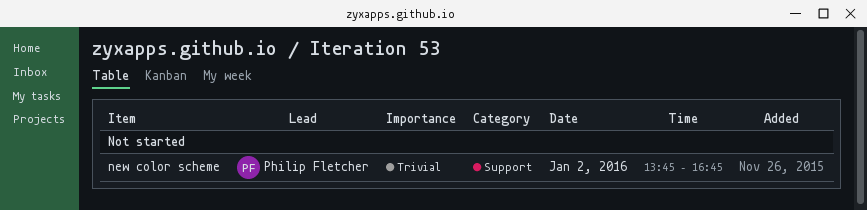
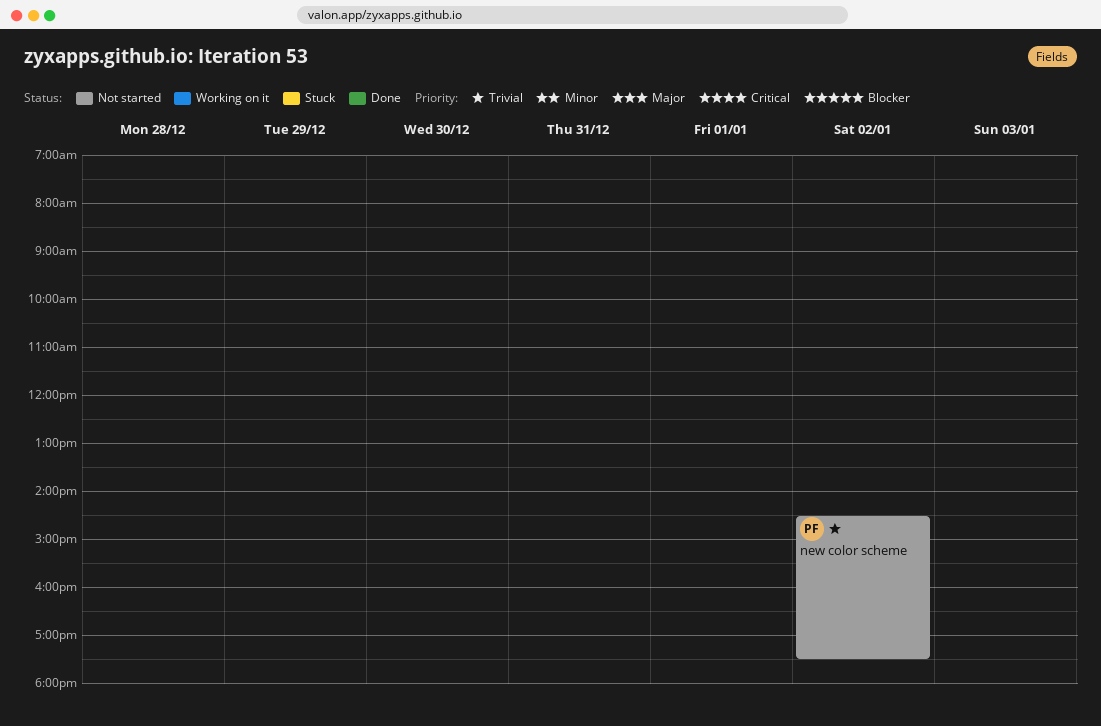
new color scheme, begins: 13:45 -> 14:30
new color scheme, ends: 16:45 -> 17:30

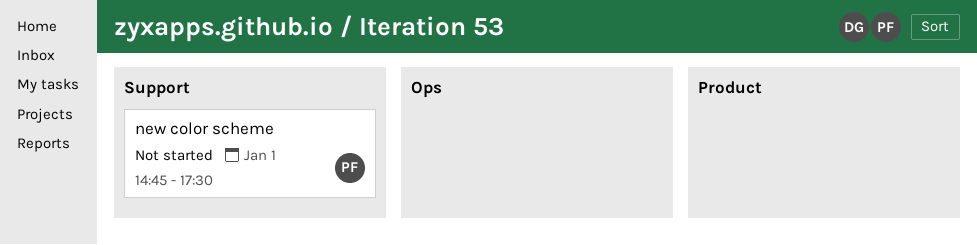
new color scheme, day: Jan 2 -> Jan 1
new color scheme, begins: 14:30 -> 14:45

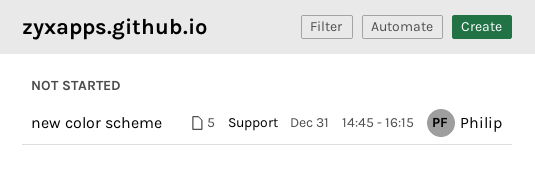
new color scheme, day: Jan 1 -> Dec 31
new color scheme, ends: 17:30 -> 16:15

